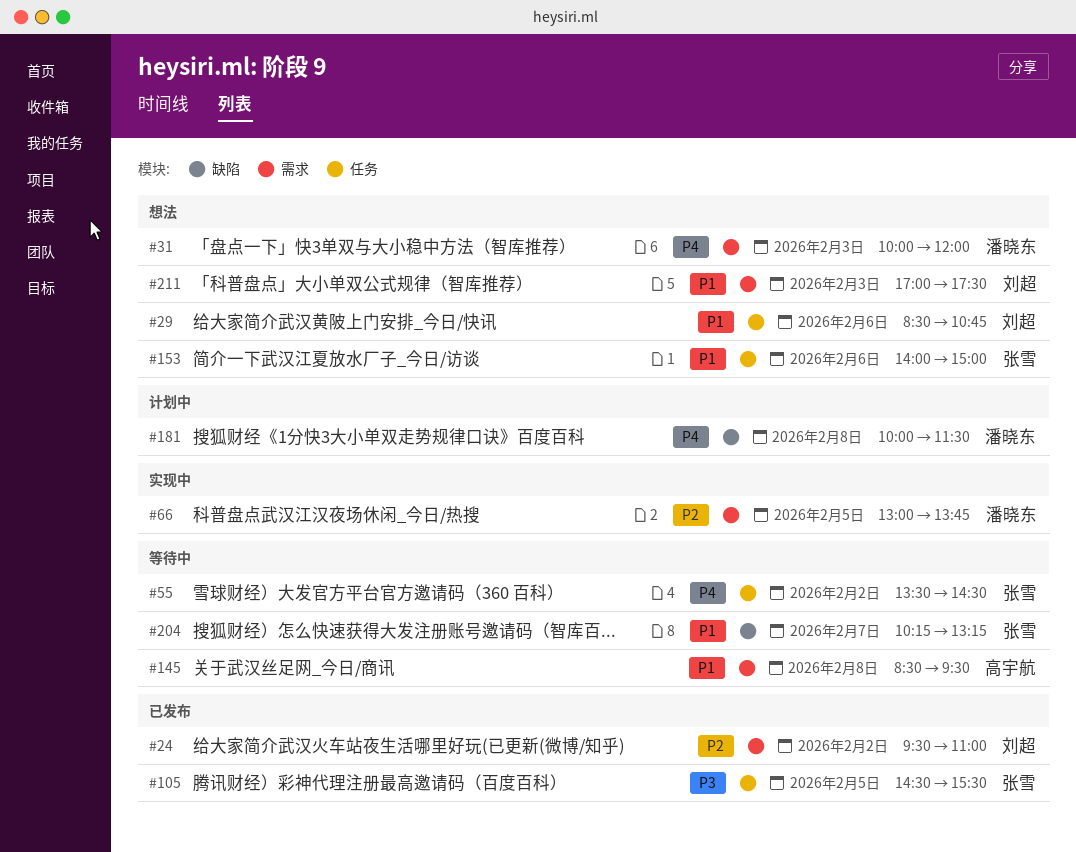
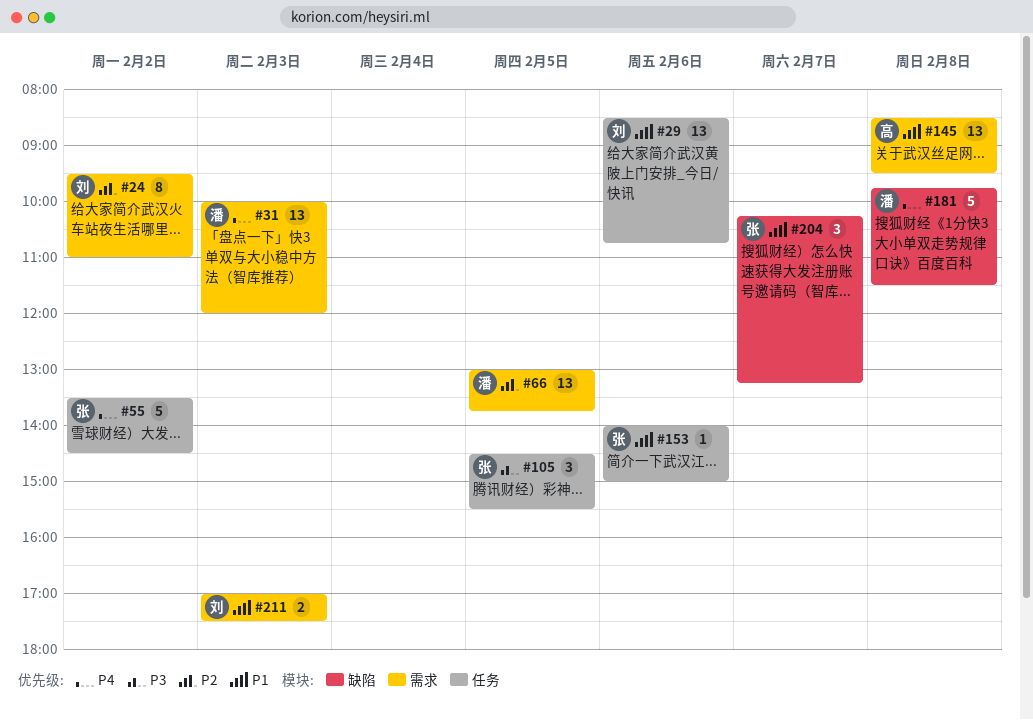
#181, begins: 10:00 -> 09:45

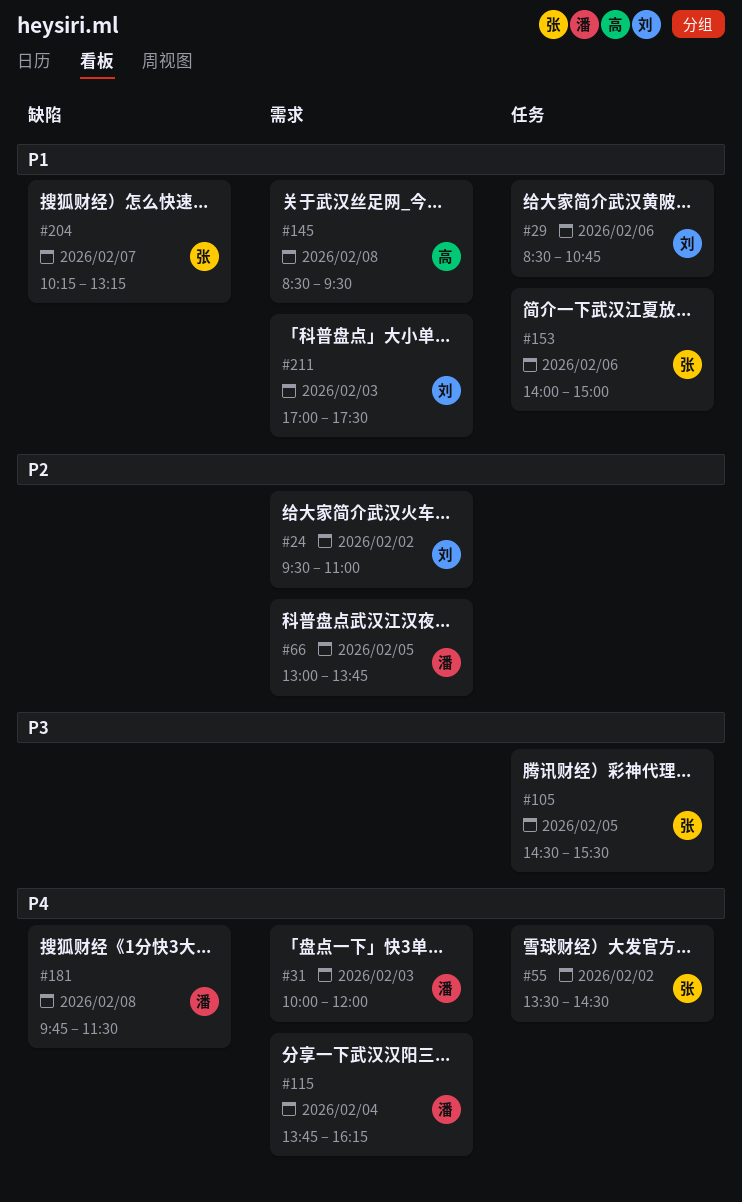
#115: none -> present

